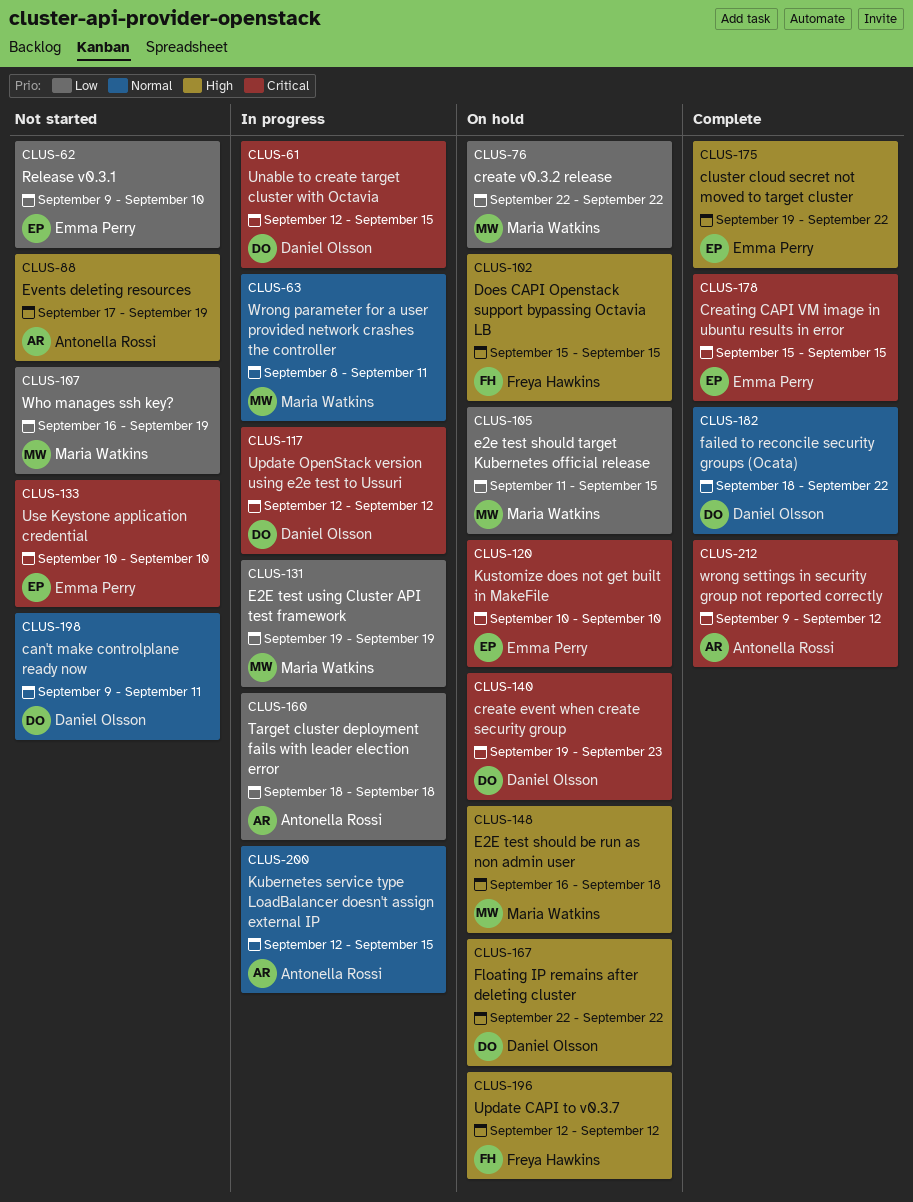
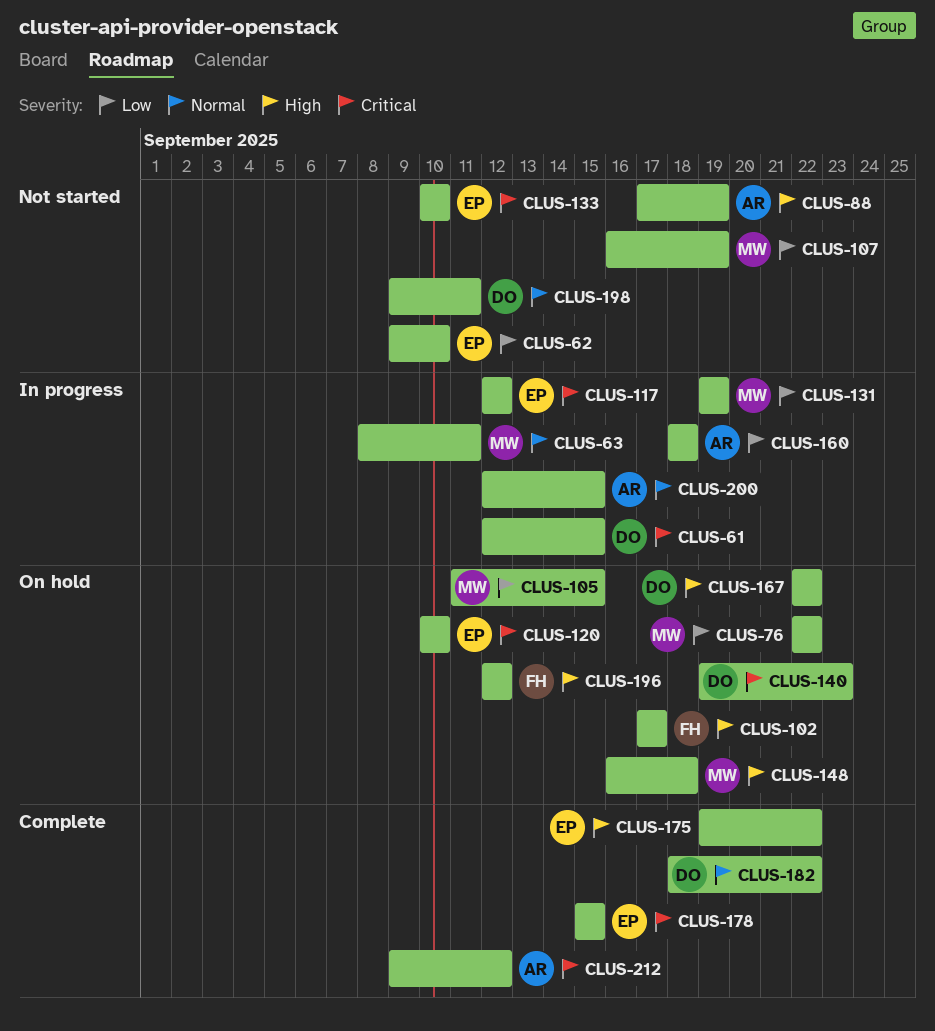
CLUS-102, start: Sep 15 -> Sep 17
CLUS-102, due: Sep 15 -> Sep 17
CLUS-117, owner: Daniel Olsson -> Emma Perry

